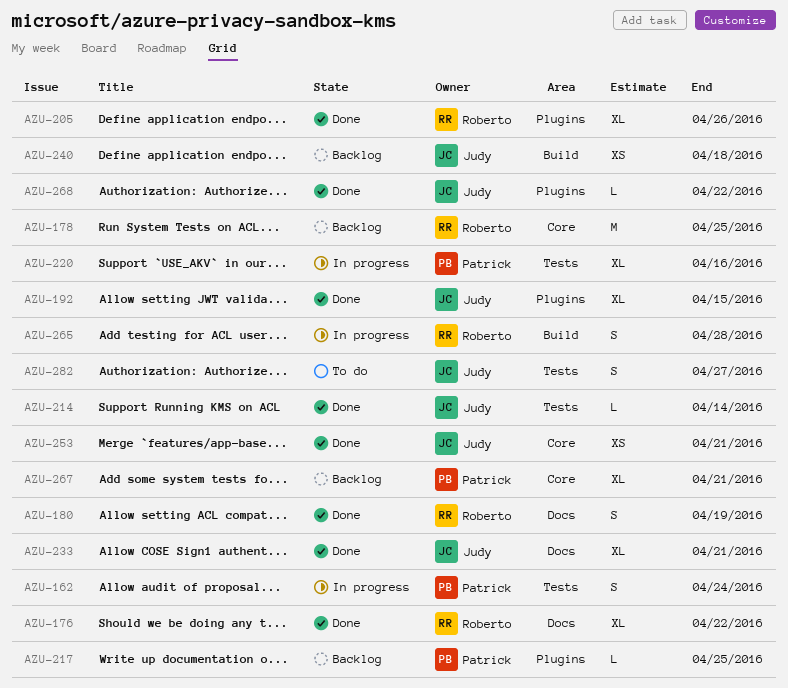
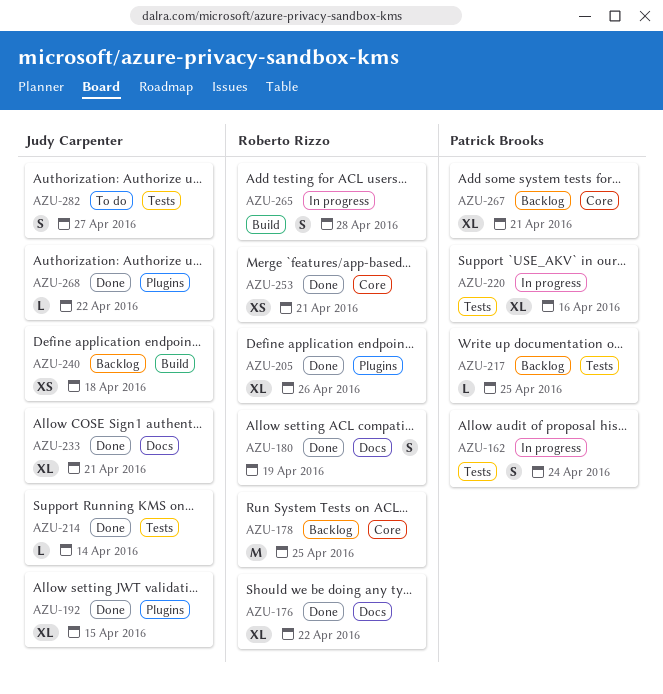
AZU-217, label: Plugins -> Tests
AZU-253, owner: Judy Carpenter -> Roberto Rizzo

